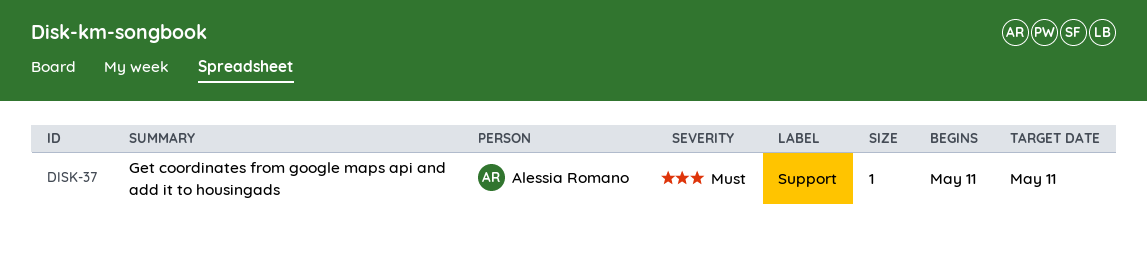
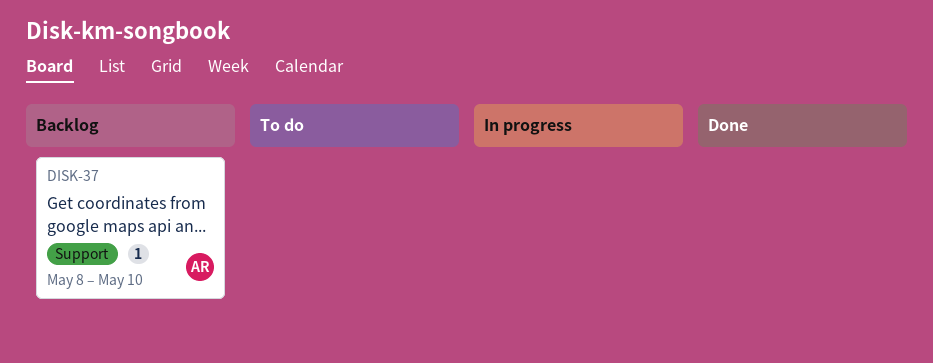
DISK-37, start: May 11 -> May 8
DISK-37, due: May 11 -> May 10

